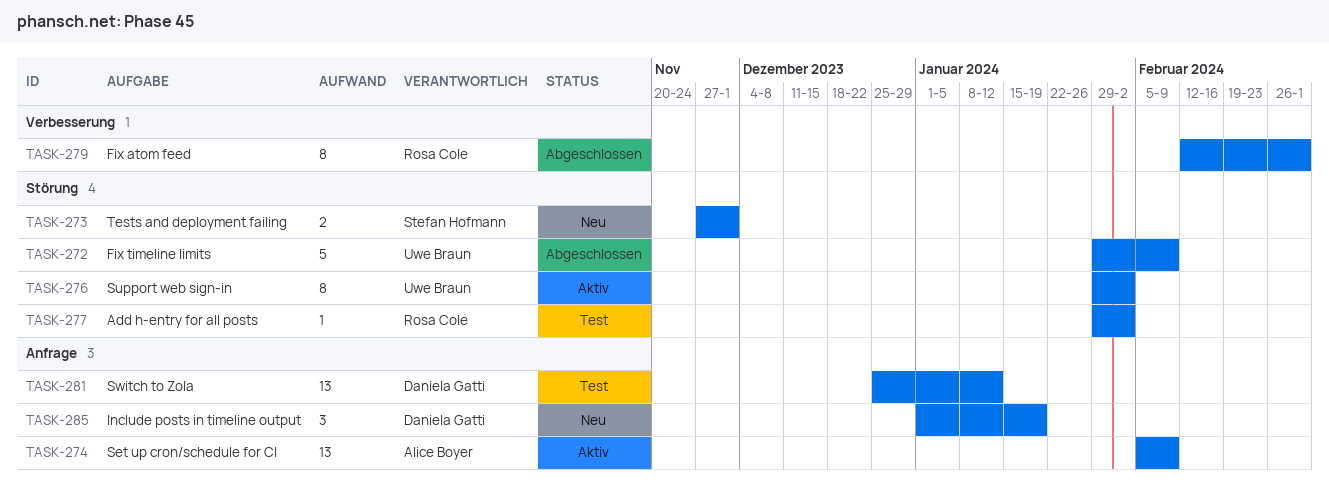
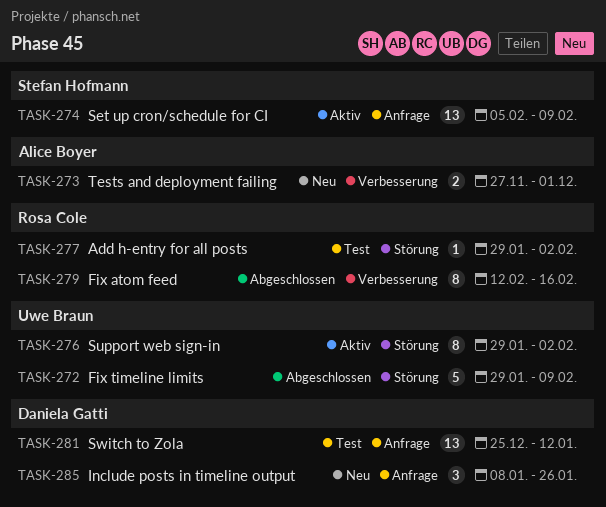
TASK-273, owner: Stefan Hofmann -> Alice Boyer
TASK-273, label: Störung -> Verbesserung
TASK-274, owner: Alice Boyer -> Stefan Hofmann
TASK-279, due: Mar 1 -> Feb 16
TASK-285, start: Jan 1 -> Jan 8
TASK-285, due: Jan 19 -> Jan 26

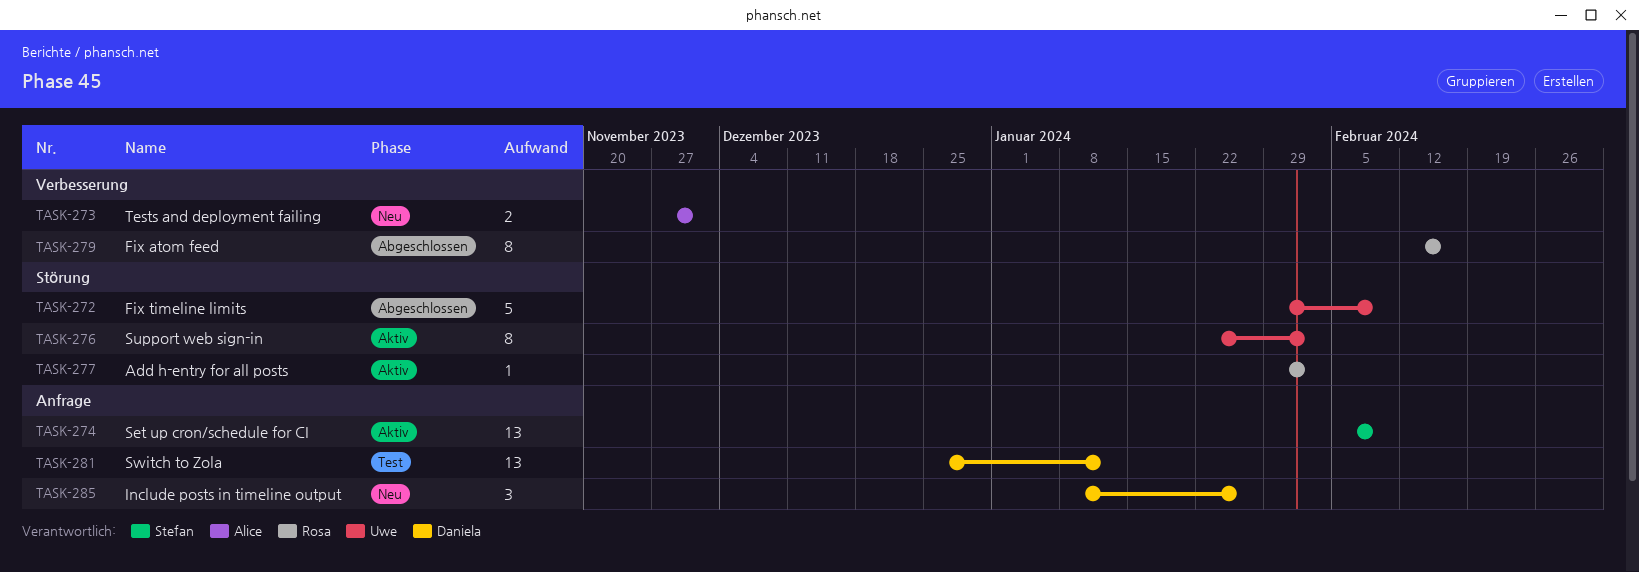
TASK-276, start: Jan 29 -> Jan 22
TASK-277, status: Test -> Aktiv

